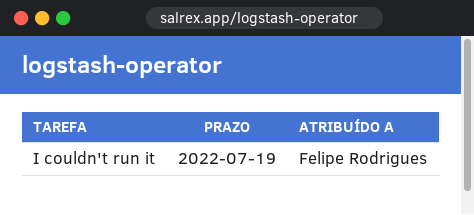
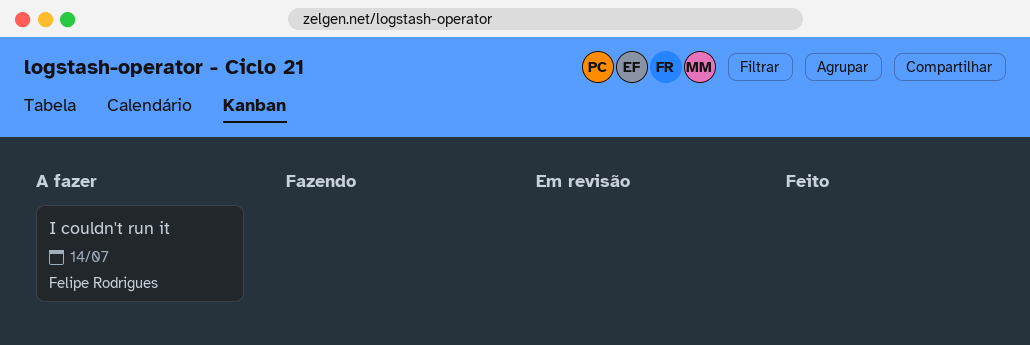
I couldn't run it, due: Jul 19 -> Jul 14

